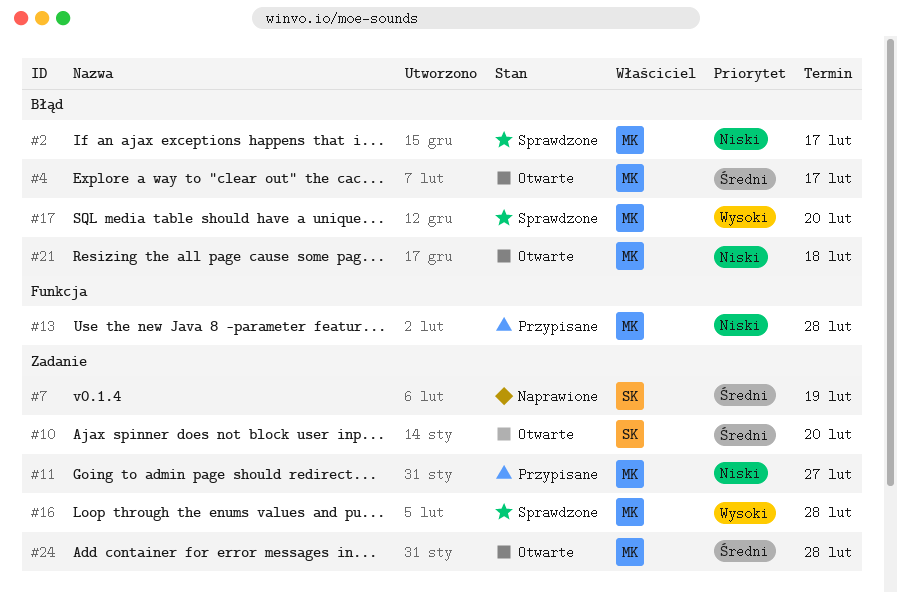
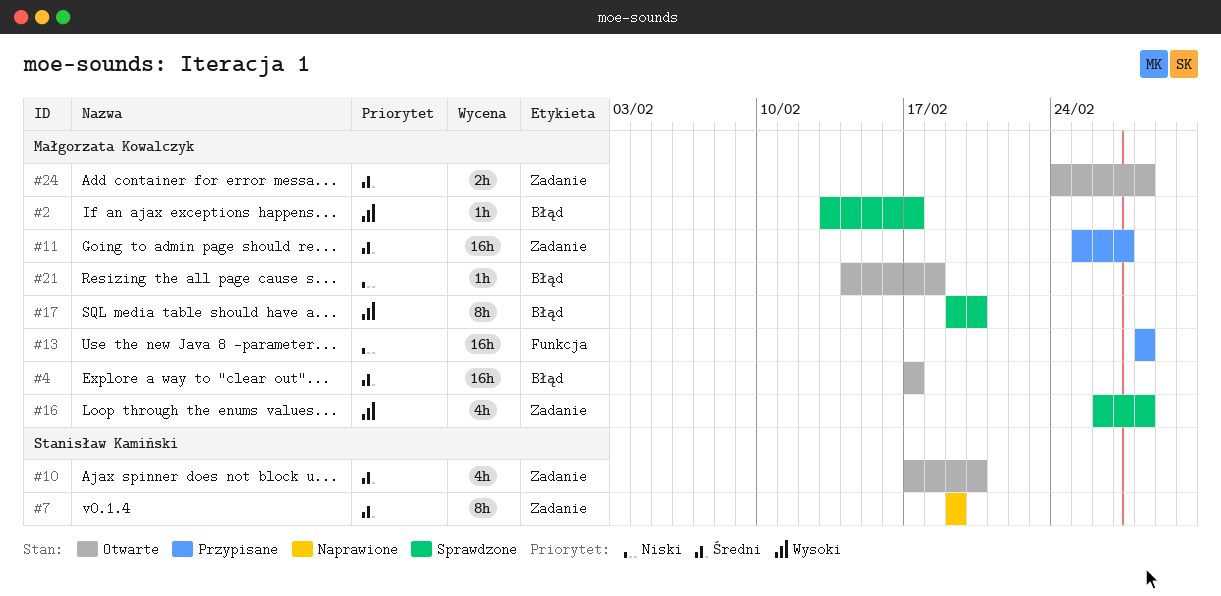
#2, priority: Niski -> Wysoki
#11, priority: Niski -> Średni

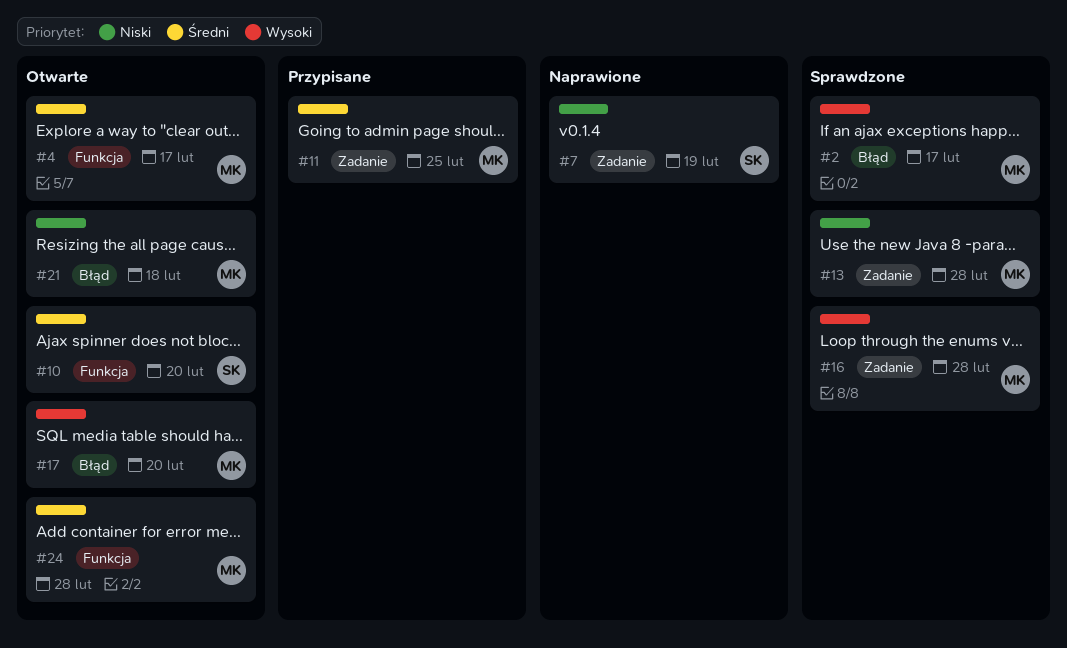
#4, label: Błąd -> Funkcja
#7, priority: Średni -> Niski
#10, label: Zadanie -> Funkcja
#11, due: Feb 27 -> Feb 25
#13, status: Przypisane -> Sprawdzone
#13, label: Funkcja -> Zadanie
#17, status: Sprawdzone -> Otwarte
#24, label: Zadanie -> Funkcja

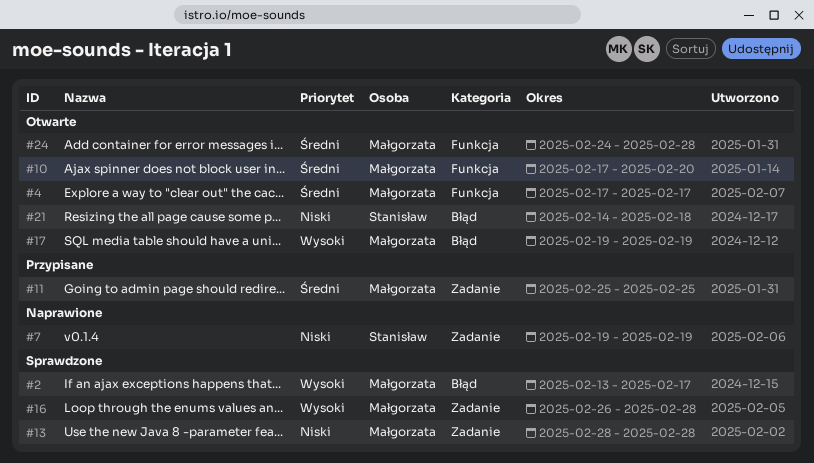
#10, owner: Stanisław -> Małgorzata
#17, due: Feb 20 -> Feb 19
#21, owner: Małgorzata -> Stanisław

